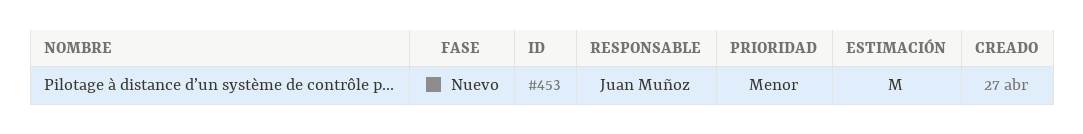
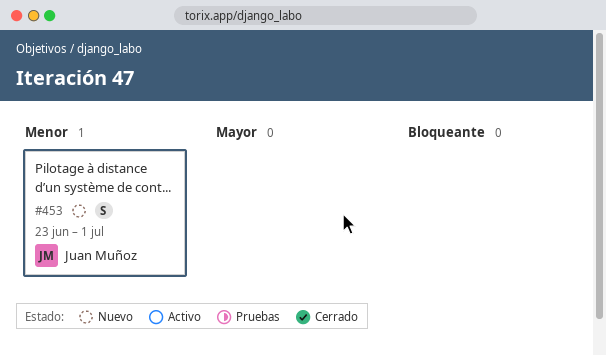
#453, estimate: M -> S

